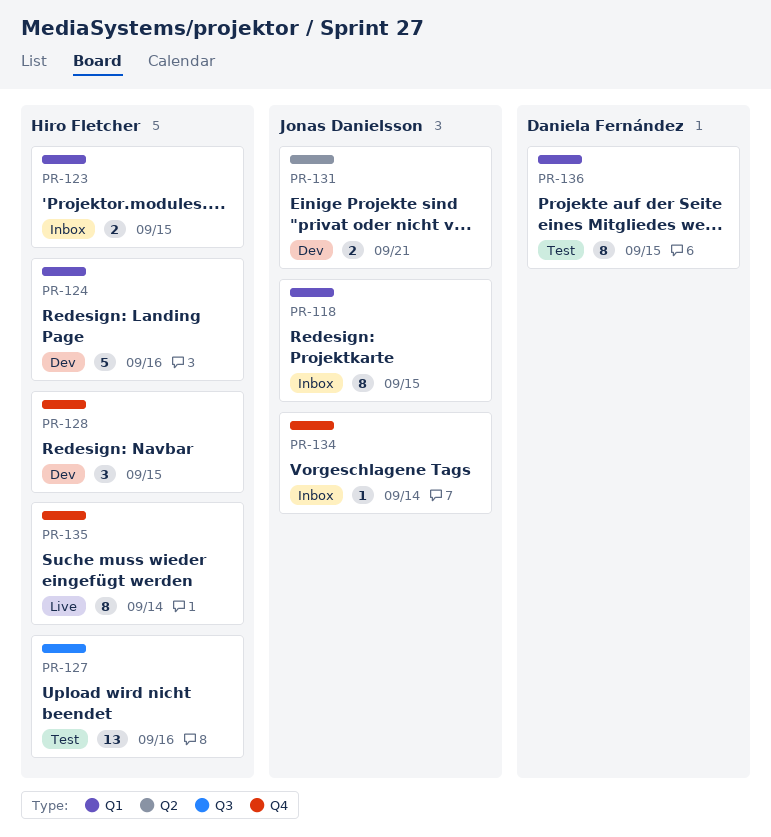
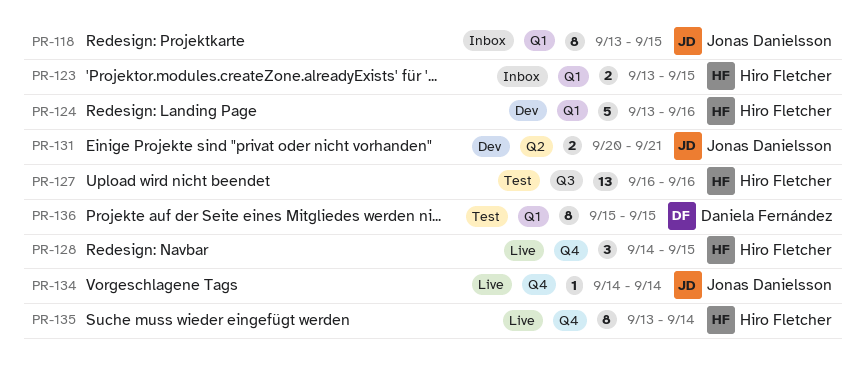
PR-128, status: Dev -> Live
PR-134, status: Inbox -> Live

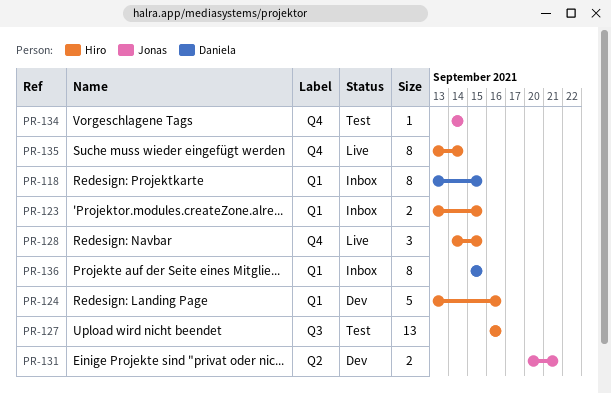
PR-118, owner: Jonas Danielsson -> Daniela Fernández
PR-134, status: Live -> Test
PR-136, status: Test -> Inbox

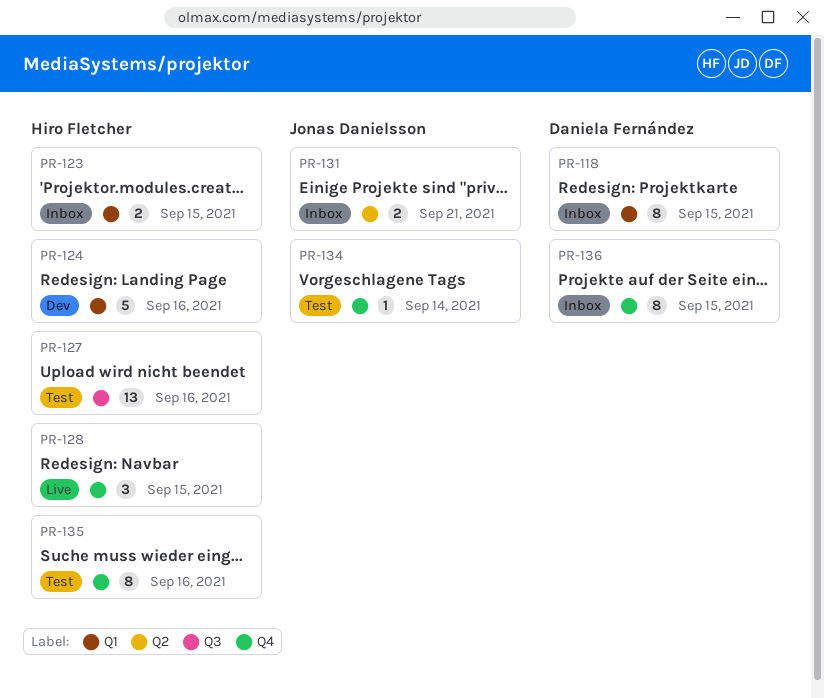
PR-131, status: Dev -> Inbox
PR-135, status: Live -> Test
PR-135, due: Sep 14 -> Sep 16
PR-136, label: Q1 -> Q4

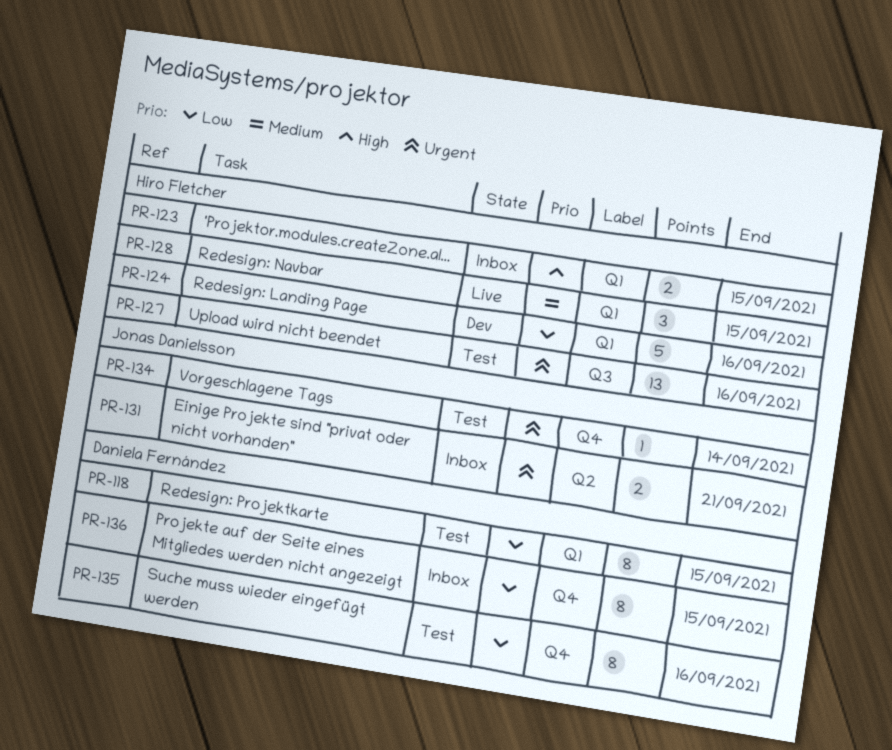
PR-118, status: Inbox -> Test
PR-128, label: Q4 -> Q1
PR-135, owner: Hiro Fletcher -> Daniela Fernández

